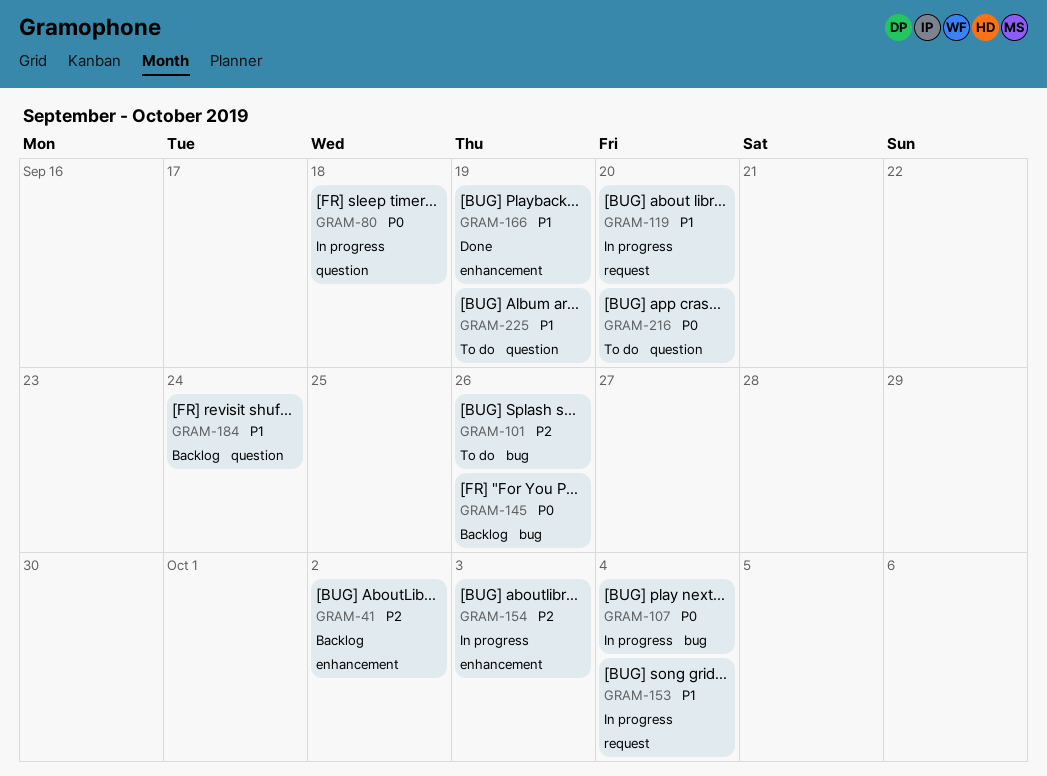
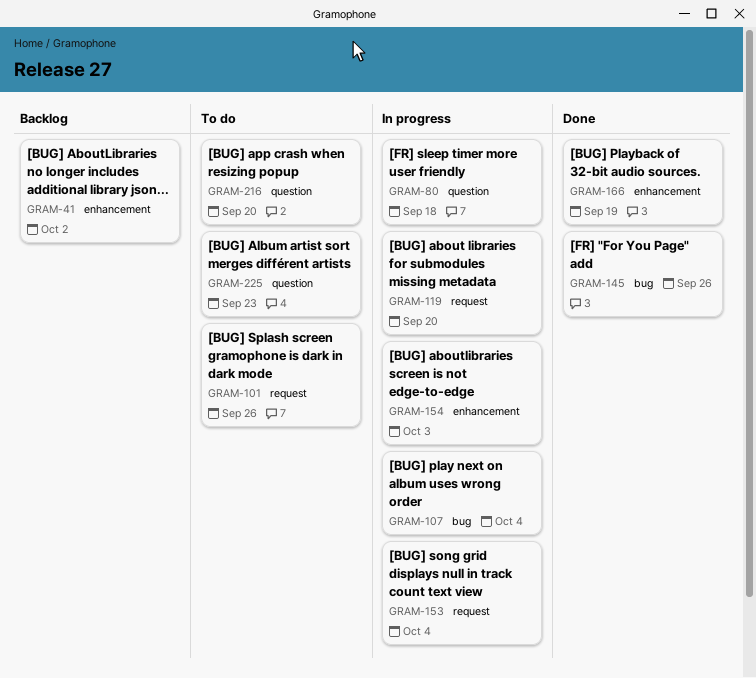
GRAM-101, label: bug -> request
GRAM-145, status: Backlog -> Done
GRAM-184: present -> none
GRAM-225, due: Sep 19 -> Sep 23

